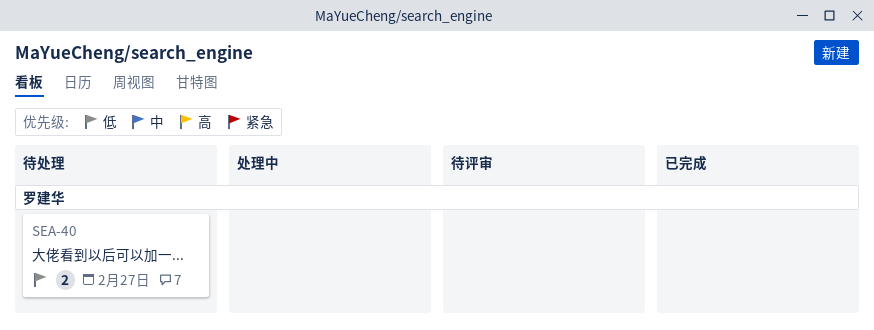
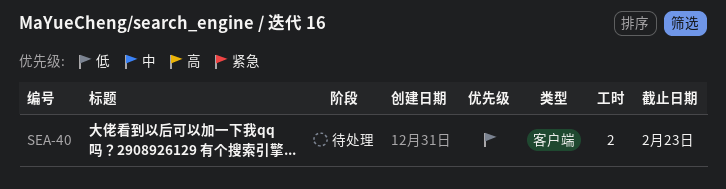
SEA-40, due: Feb 27 -> Feb 23

